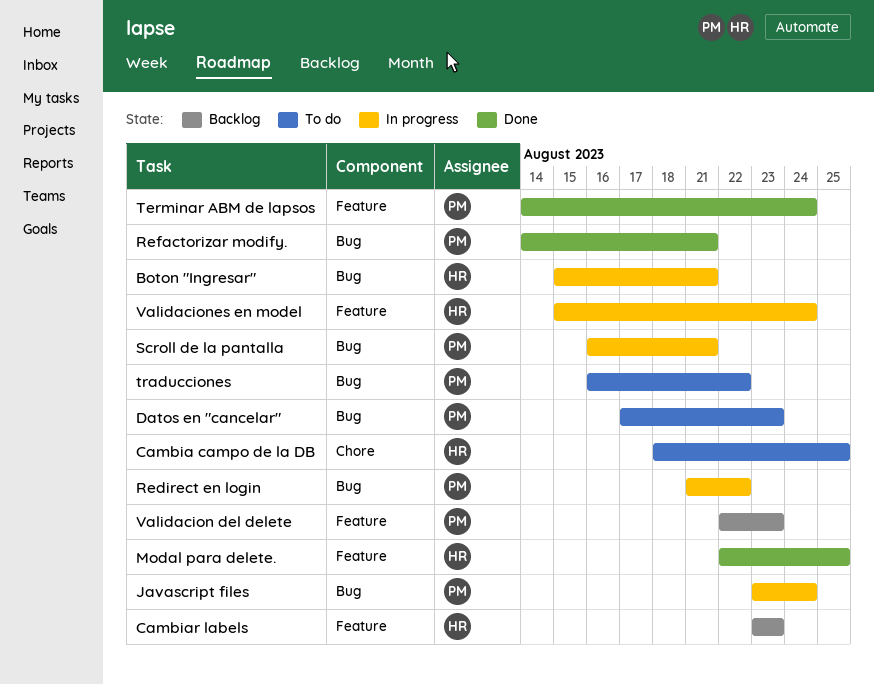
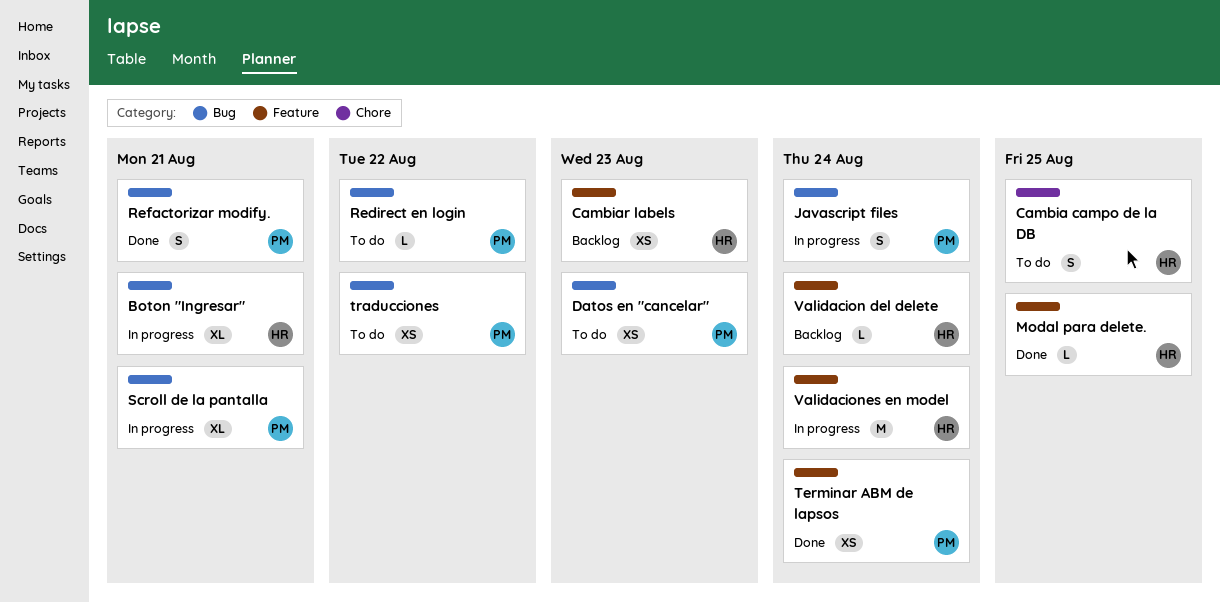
Redirect en login, status: In progress -> To do
Validacion del delete, owner: PM -> HR
Validacion del delete, due: Aug 23 -> Aug 24

